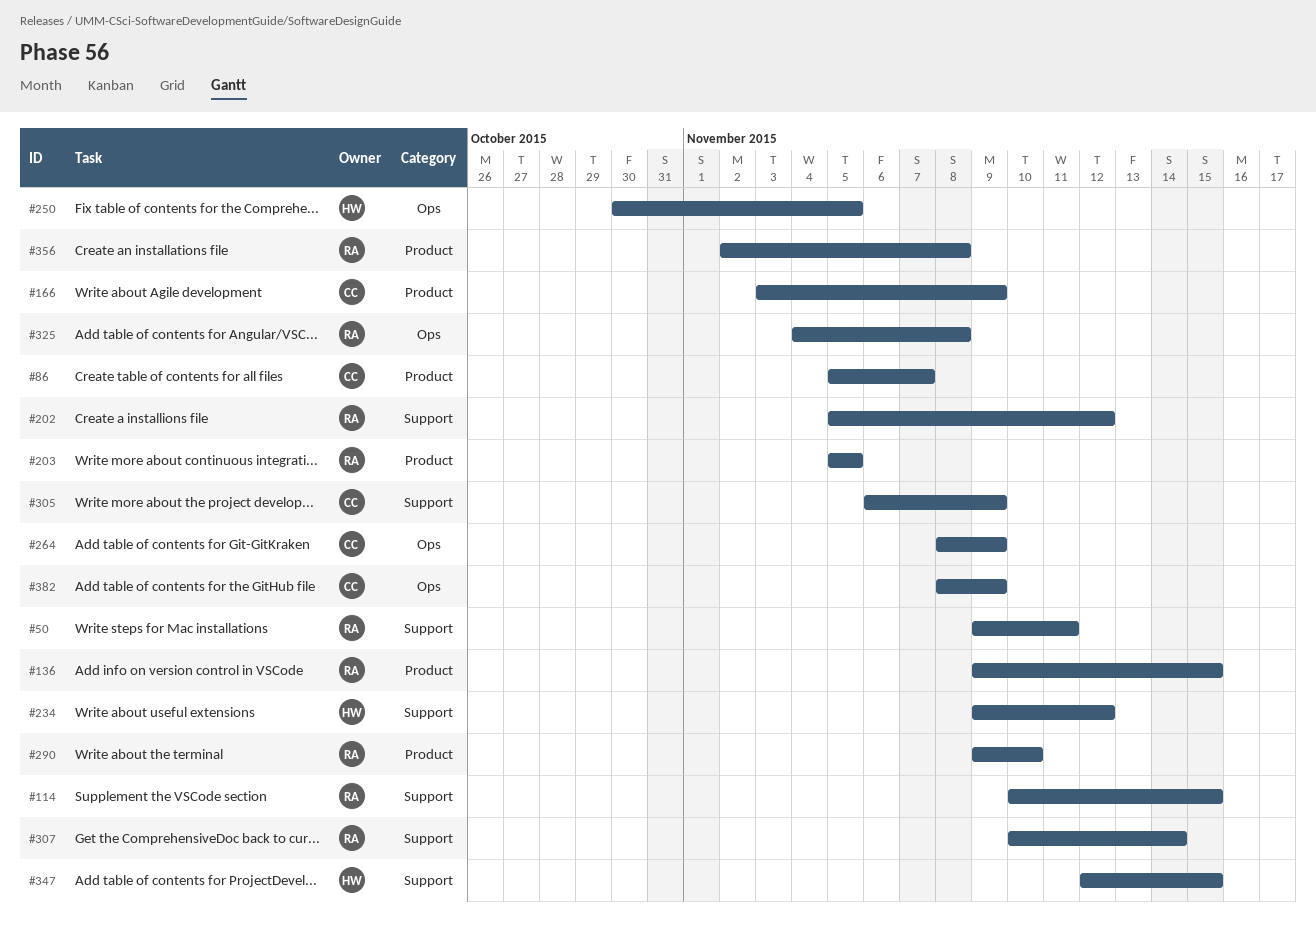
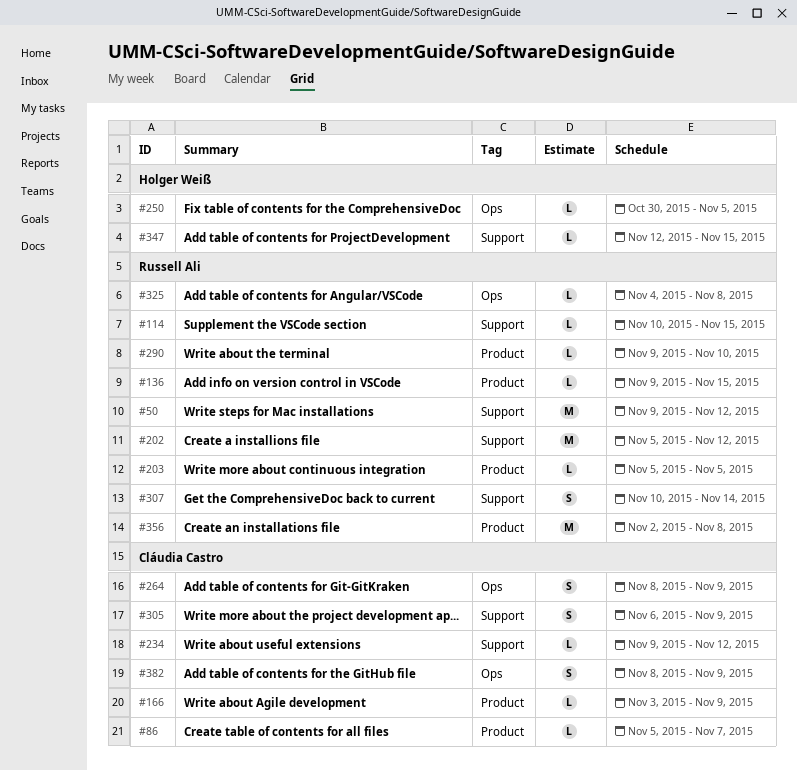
#50, due: Nov 11 -> Nov 12
#234, owner: Holger Weiß -> Cláudia Castro

